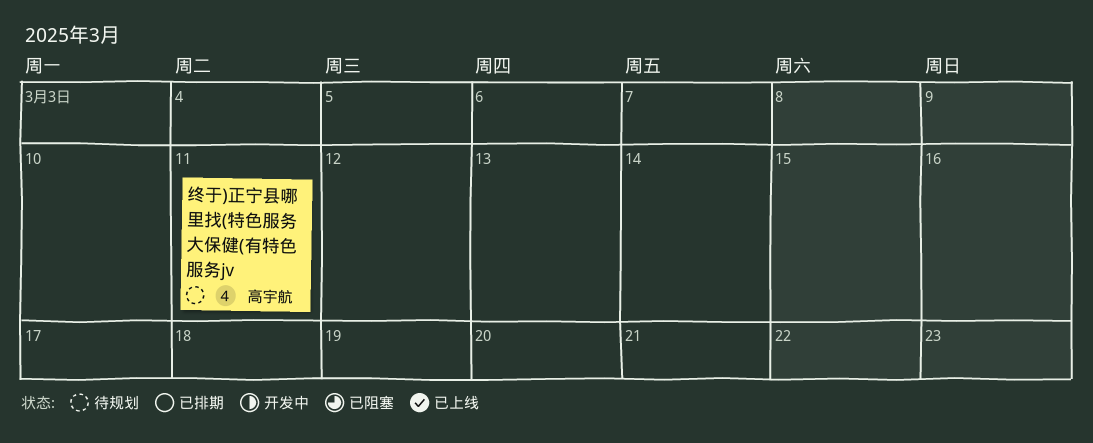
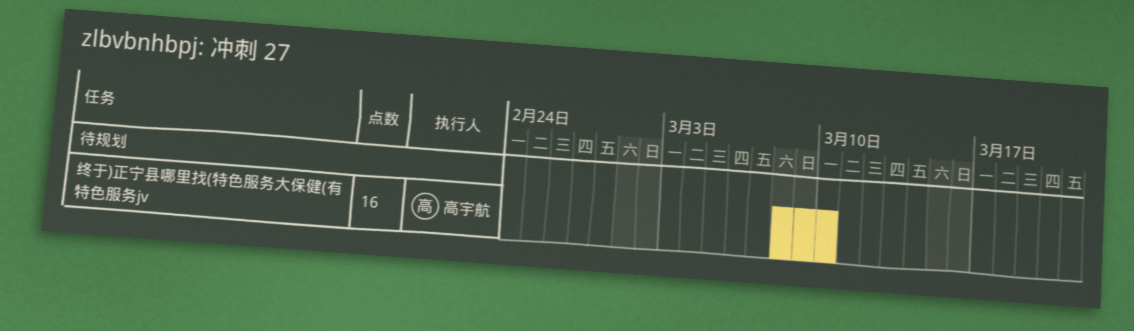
终于)正宁县哪里找(特色服务大保健(有特色服务jv, estimate: 4 -> 16
终于)正宁县哪里找(特色服务大保健(有特色服务jv, due: Mar 11 -> Mar 10

